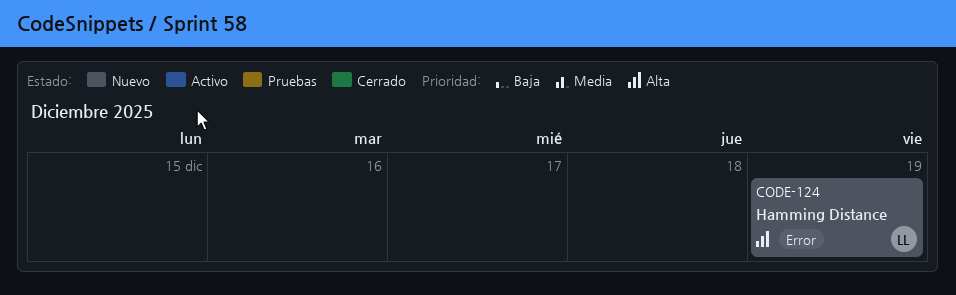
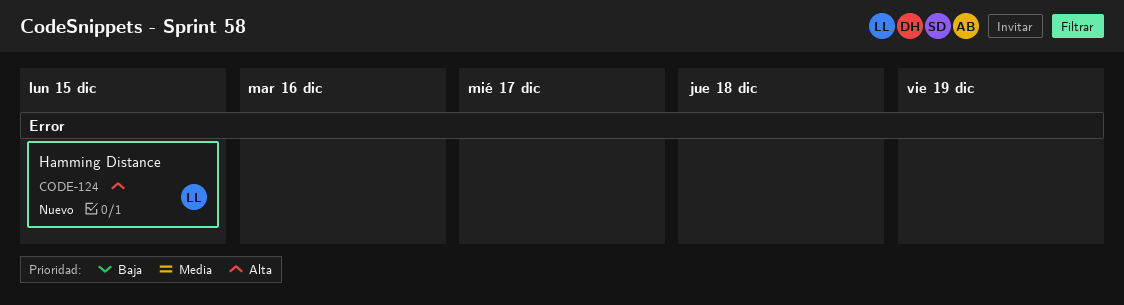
CODE-124, due: Dec 19 -> Dec 15

